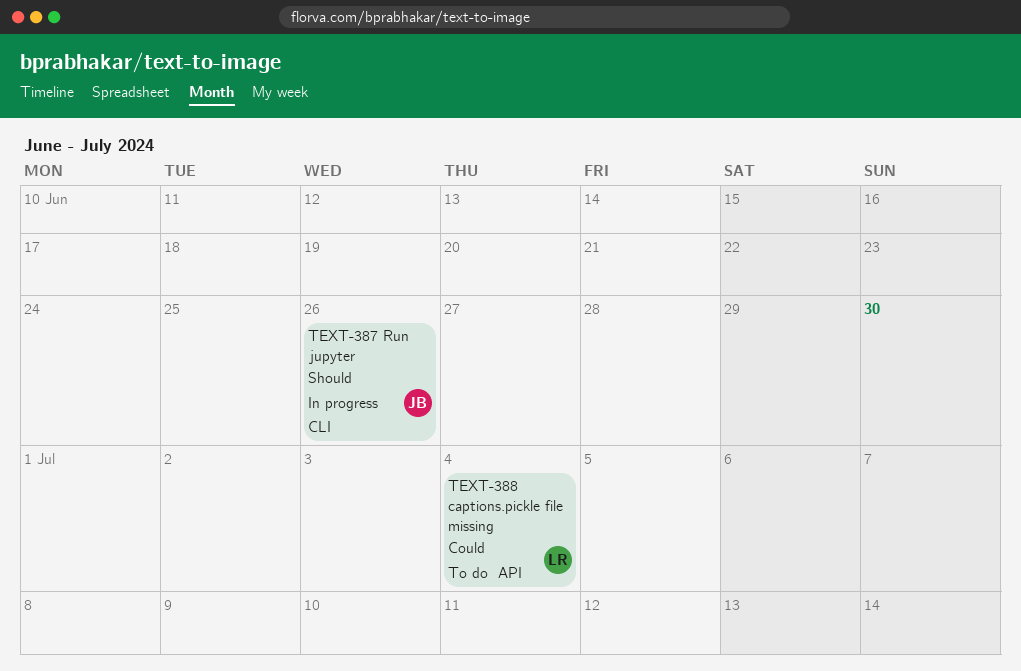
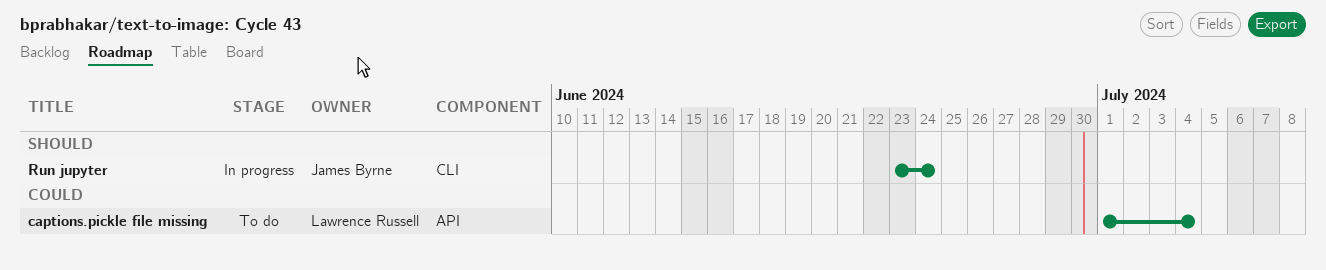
Run jupyter, due: Jun 26 -> Jun 24

